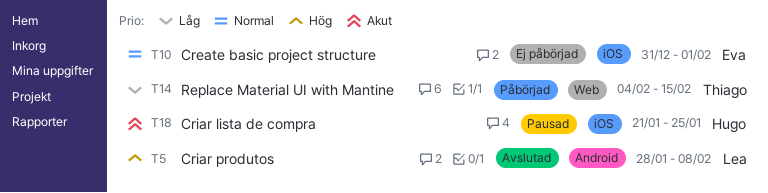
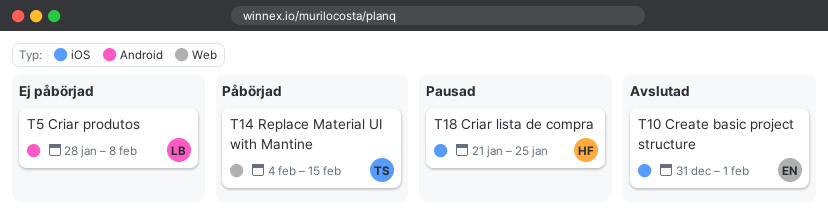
T5, status: Avslutad -> Ej påbörjad
T10, status: Ej påbörjad -> Avslutad

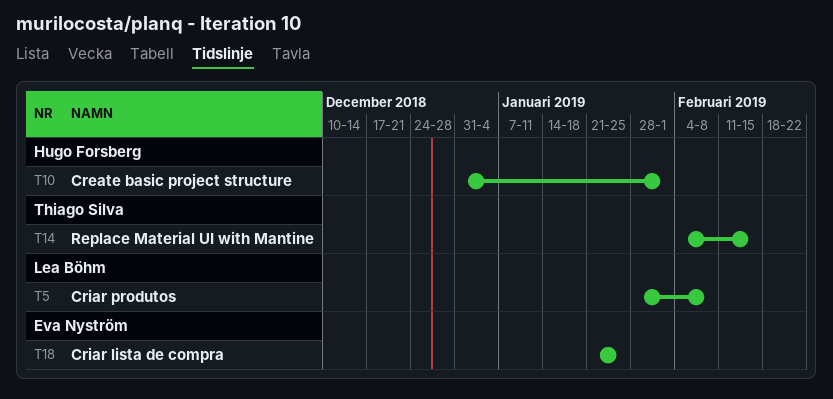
T10, owner: Eva Nyström -> Hugo Forsberg
T18, owner: Hugo Forsberg -> Eva Nyström

